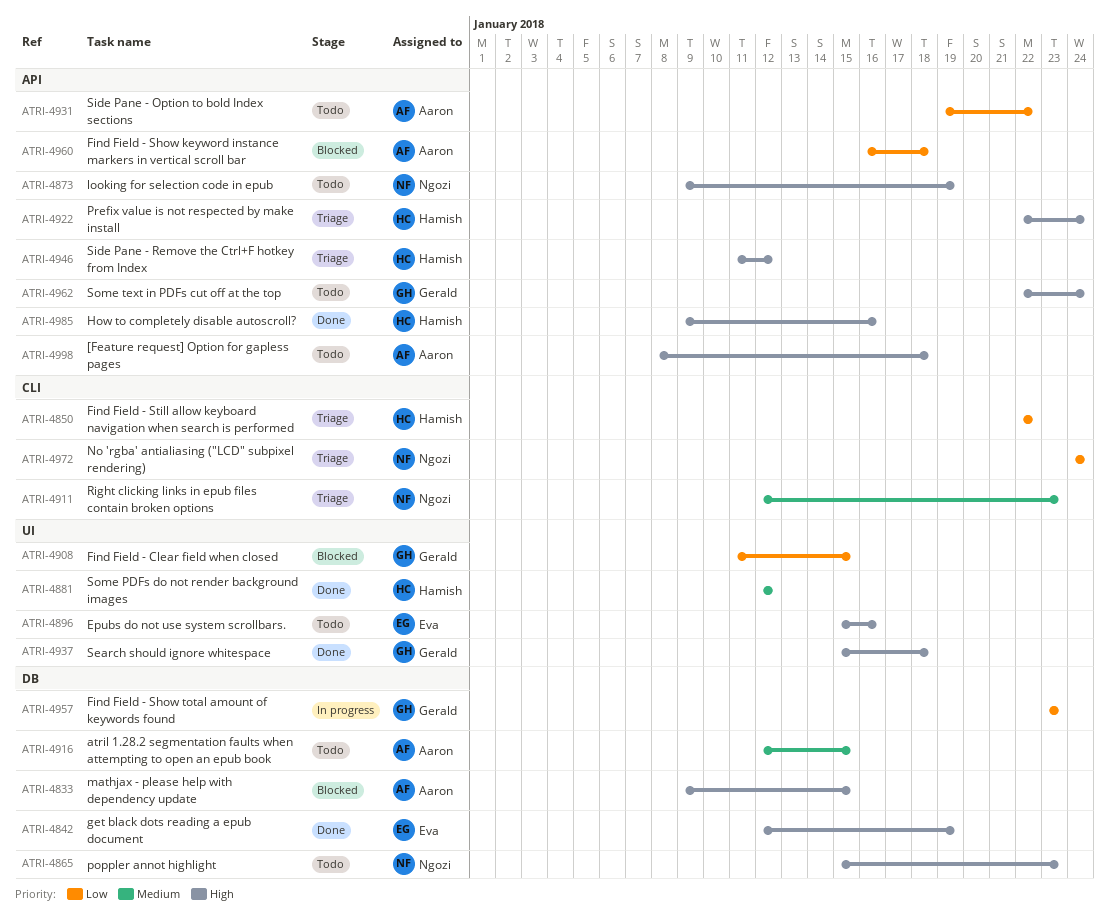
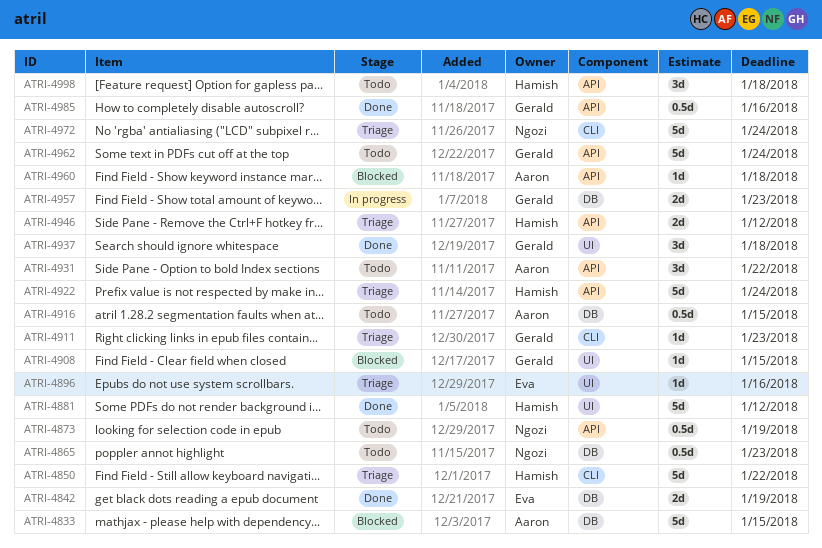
ATRI-4896, status: Todo -> Triage
ATRI-4911, owner: Ngozi -> Gerald
ATRI-4985, owner: Hamish -> Gerald
ATRI-4998, owner: Aaron -> Hamish

